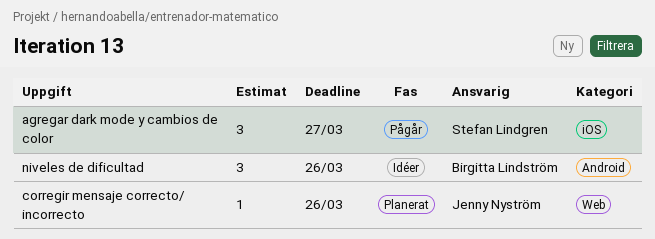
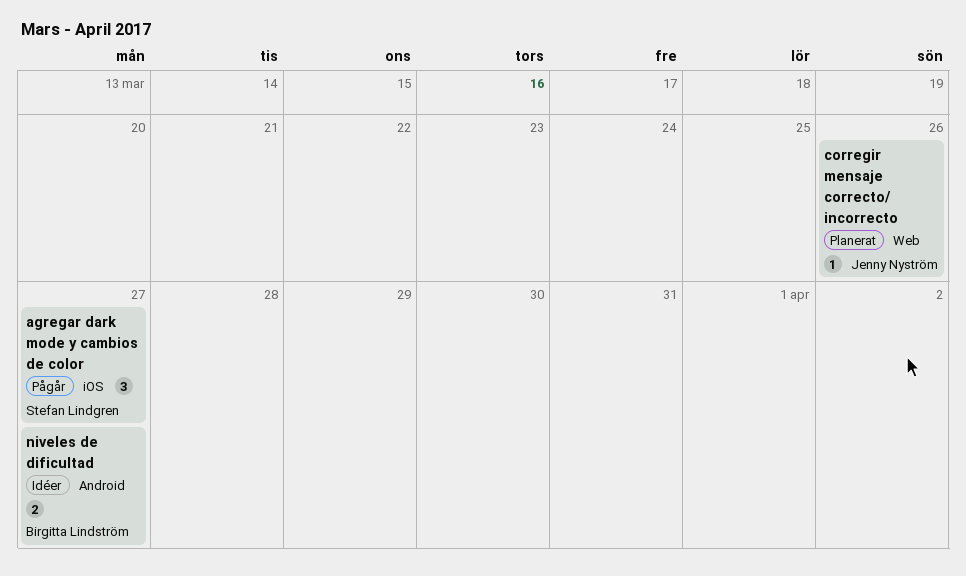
niveles de dificultad, estimate: 3 -> 2
niveles de dificultad, due: Mar 26 -> Mar 27

